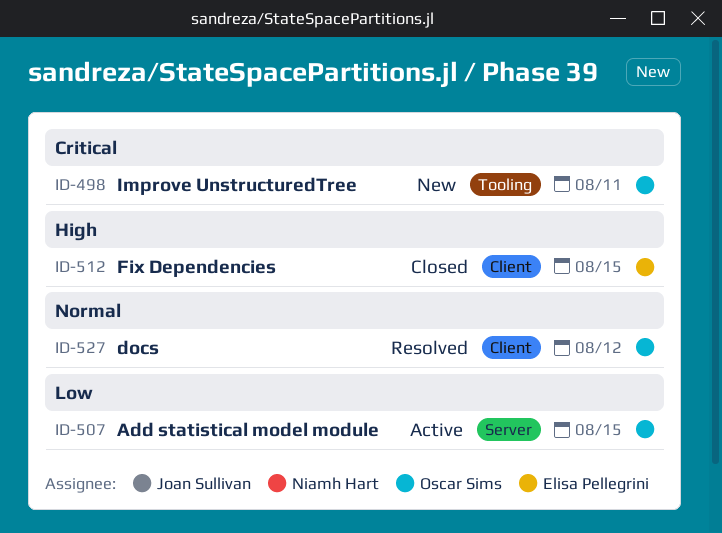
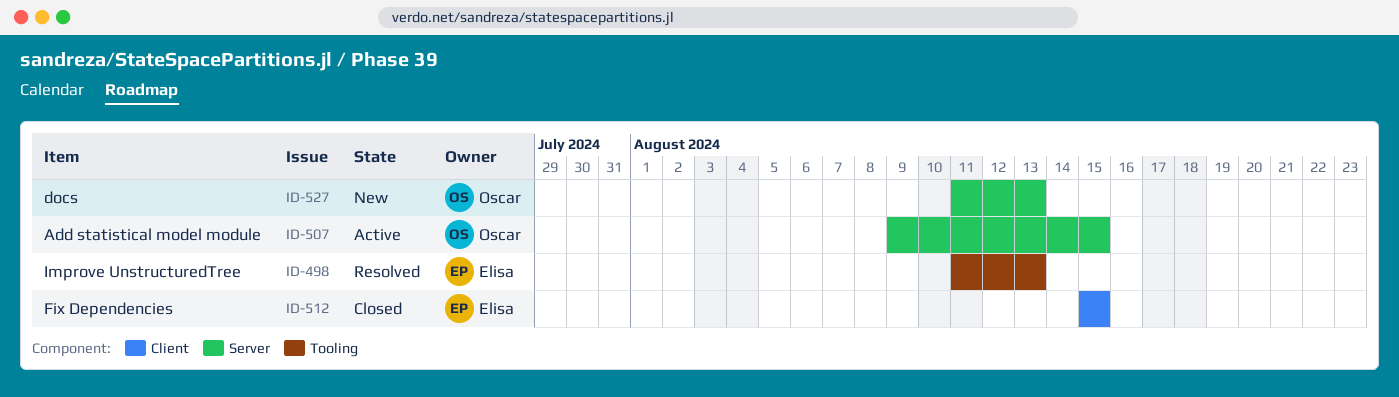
ID-498, status: New -> Resolved
ID-498, owner: Oscar Sims -> Elisa Pellegrini
ID-498, due: Aug 11 -> Aug 13
ID-527, status: Resolved -> New
ID-527, label: Client -> Server
ID-527, due: Aug 12 -> Aug 13

